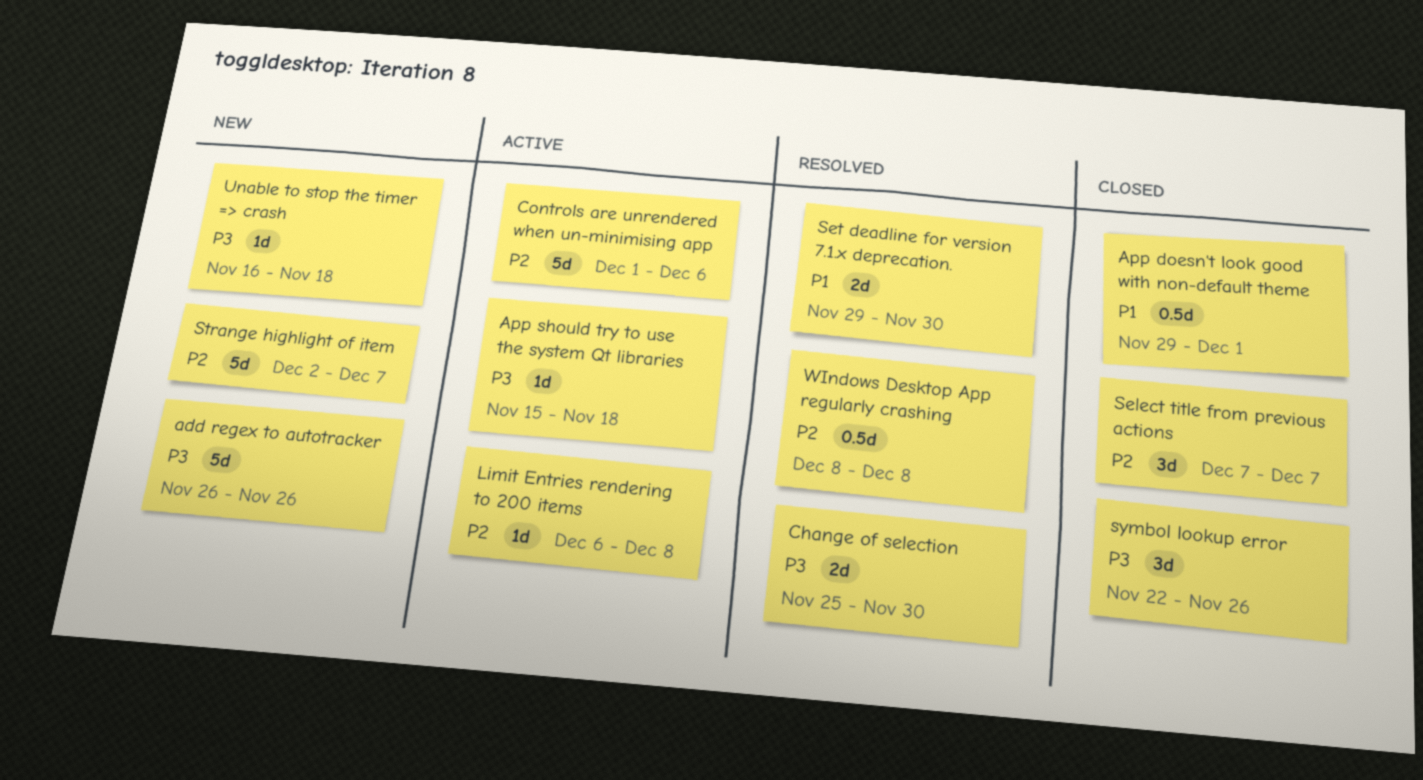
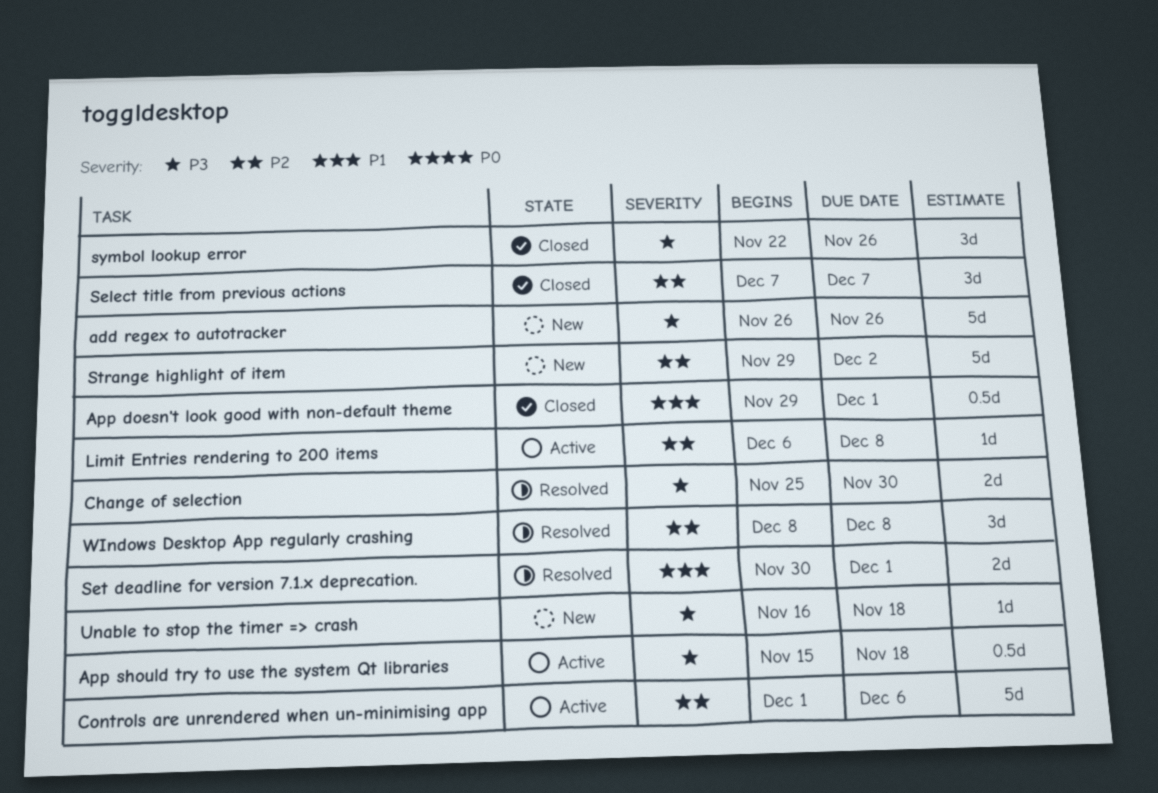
App should try to use the system Qt libraries, estimate: 1d -> 0.5d
Set deadline for version 7.1.x deprecation., start: Nov 29 -> Nov 30
Set deadline for version 7.1.x deprecation., due: Nov 30 -> Dec 1
Strange highlight of item, start: Dec 2 -> Nov 29
Strange highlight of item, due: Dec 7 -> Dec 2
WIndows Desktop App regularly crashing, estimate: 0.5d -> 3d

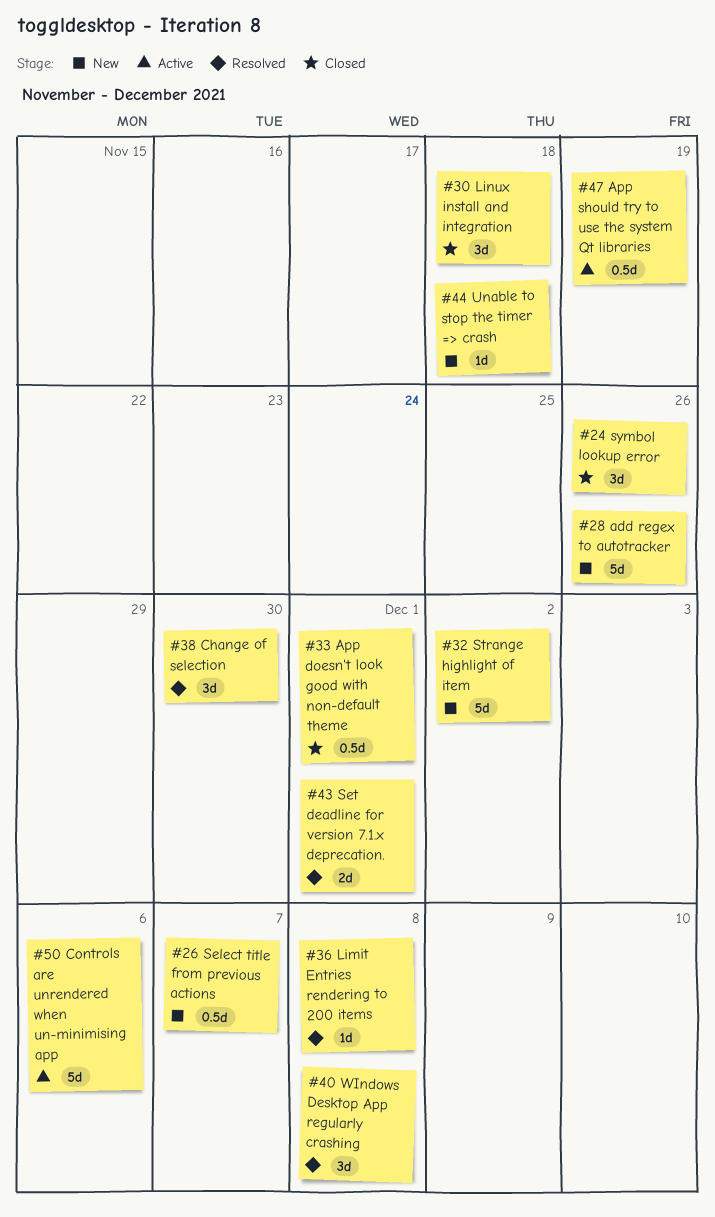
App should try to use the system Qt libraries, due: Nov 18 -> Nov 19
Change of selection, estimate: 2d -> 3d
Limit Entries rendering to 200 items, status: Active -> Resolved
Linux install and integration: none -> present
Select title from previous actions, status: Closed -> New
Select title from previous actions, estimate: 3d -> 0.5d

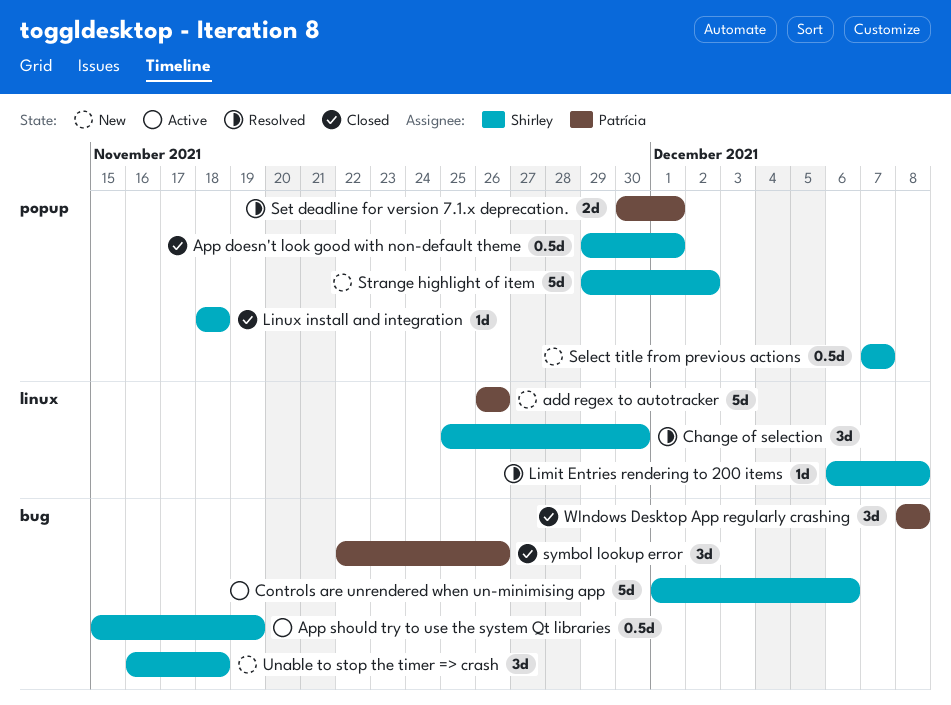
Linux install and integration, estimate: 3d -> 1d
Unable to stop the timer => crash, estimate: 1d -> 3d
WIndows Desktop App regularly crashing, status: Resolved -> Closed

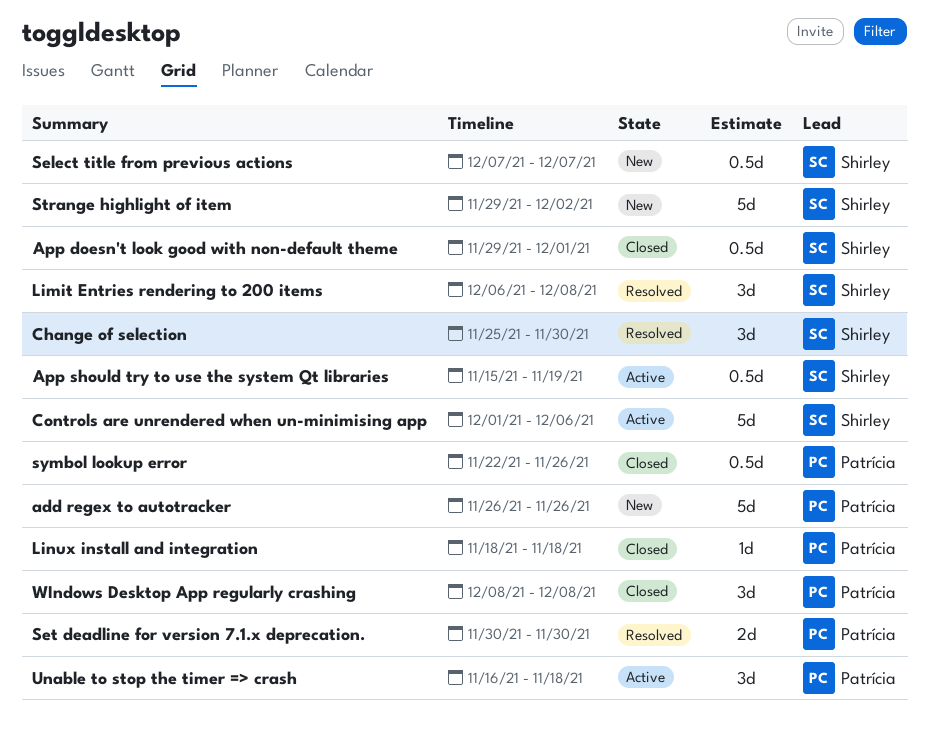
Limit Entries rendering to 200 items, estimate: 1d -> 3d
Linux install and integration, owner: Shirley -> Patrícia
Set deadline for version 7.1.x deprecation., due: Dec 1 -> Nov 30
symbol lookup error, estimate: 3d -> 0.5d
Unable to stop the timer => crash, status: New -> Active
Unable to stop the timer => crash, owner: Shirley -> Patrícia

